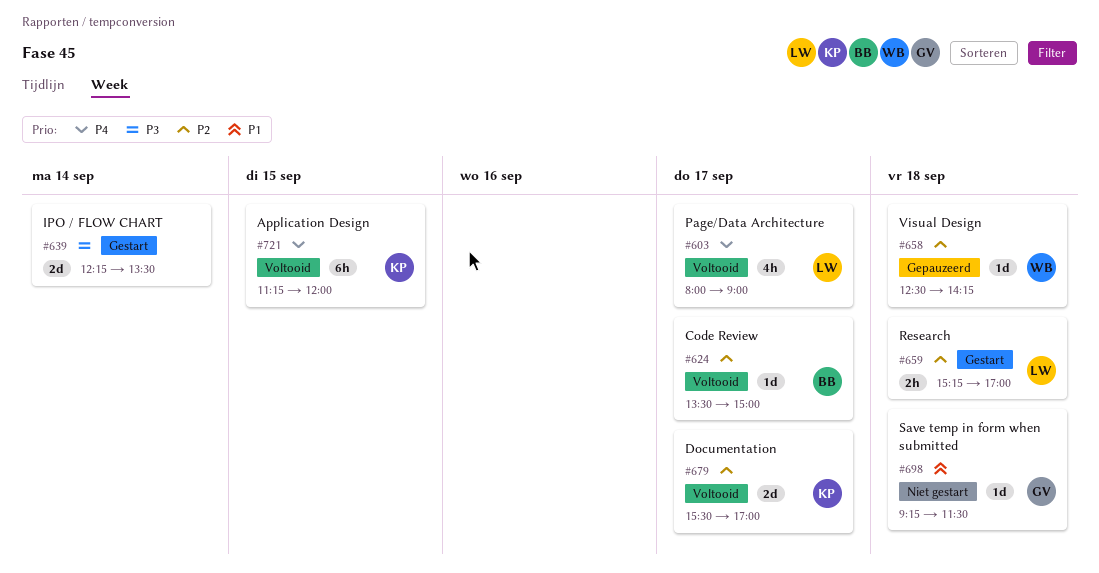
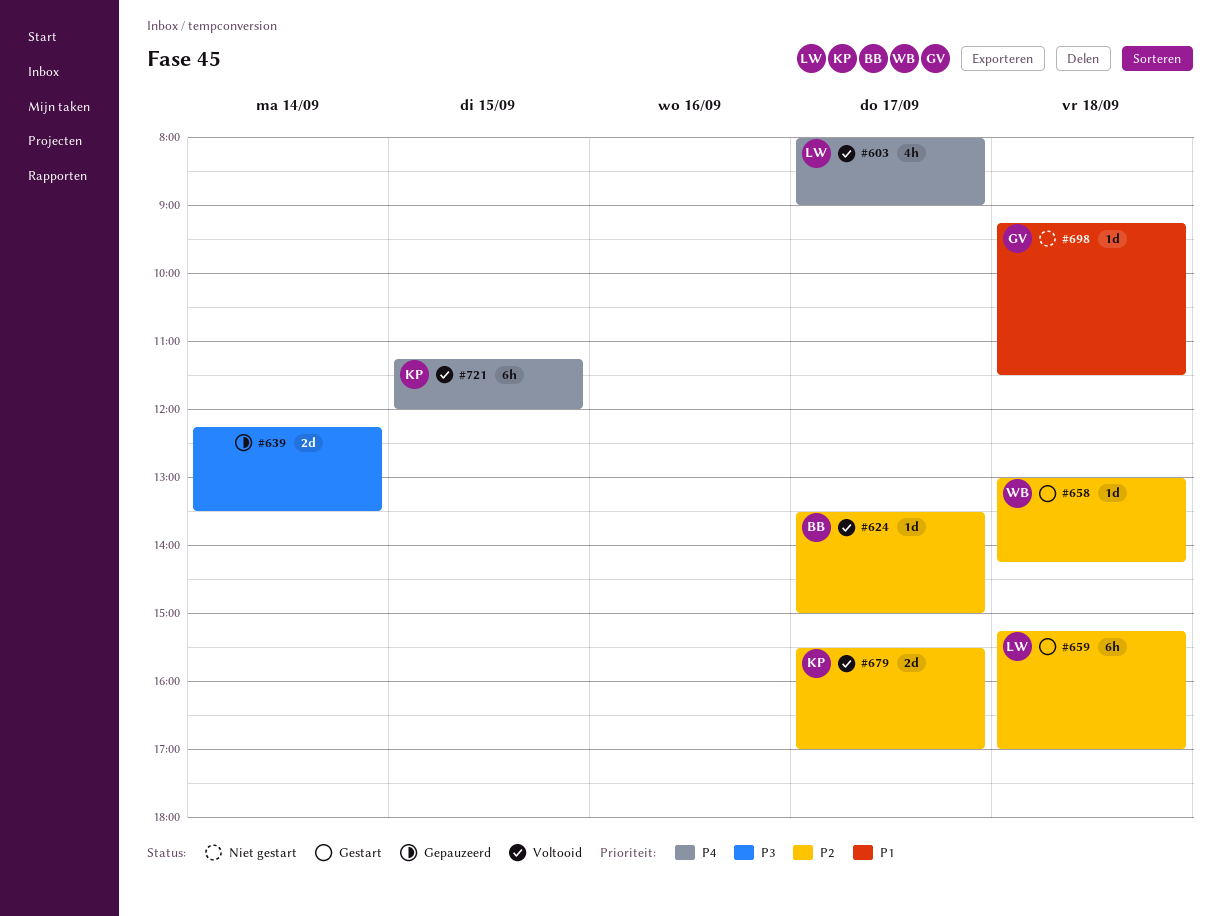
#639, status: Gestart -> Gepauzeerd
#658, status: Gepauzeerd -> Gestart
#658, begins: 12:30 -> 13:00
#659, estimate: 2h -> 6h

